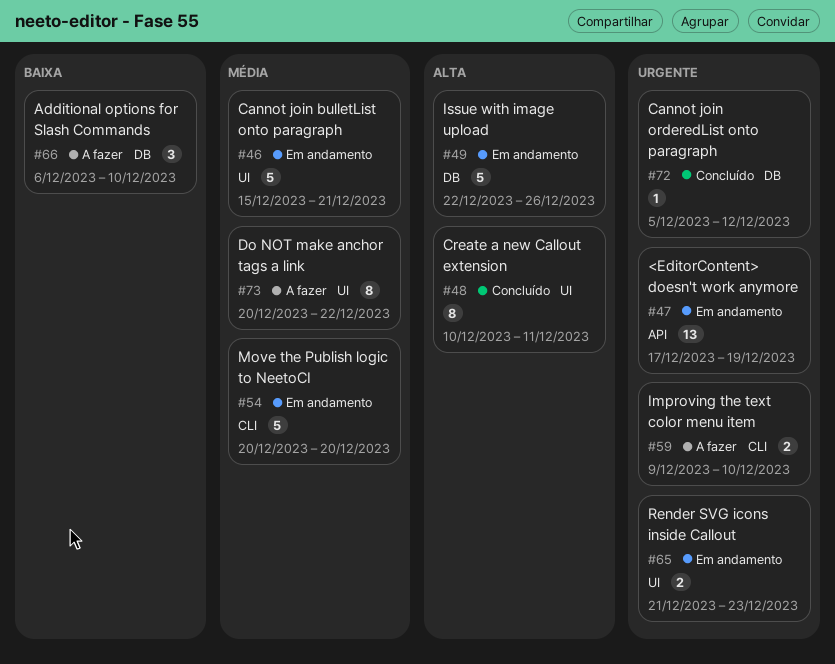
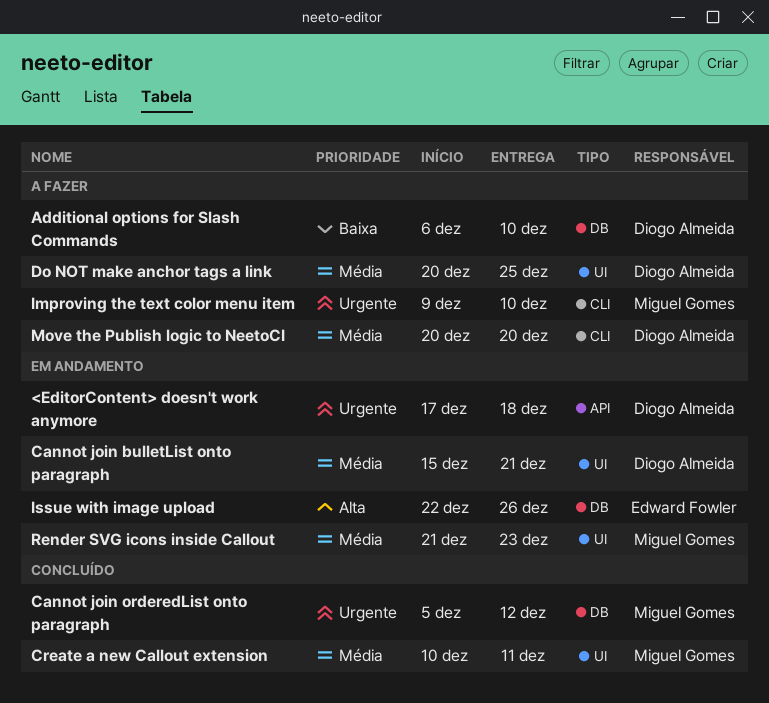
<EditorContent> doesn't work anymore, due: Dec 19 -> Dec 18
Create a new Callout extension, priority: Alta -> Média
Do NOT make anchor tags a link, due: Dec 22 -> Dec 25
Move the Publish logic to NeetoCI, status: Em andamento -> A fazer
Render SVG icons inside Callout, priority: Urgente -> Média

